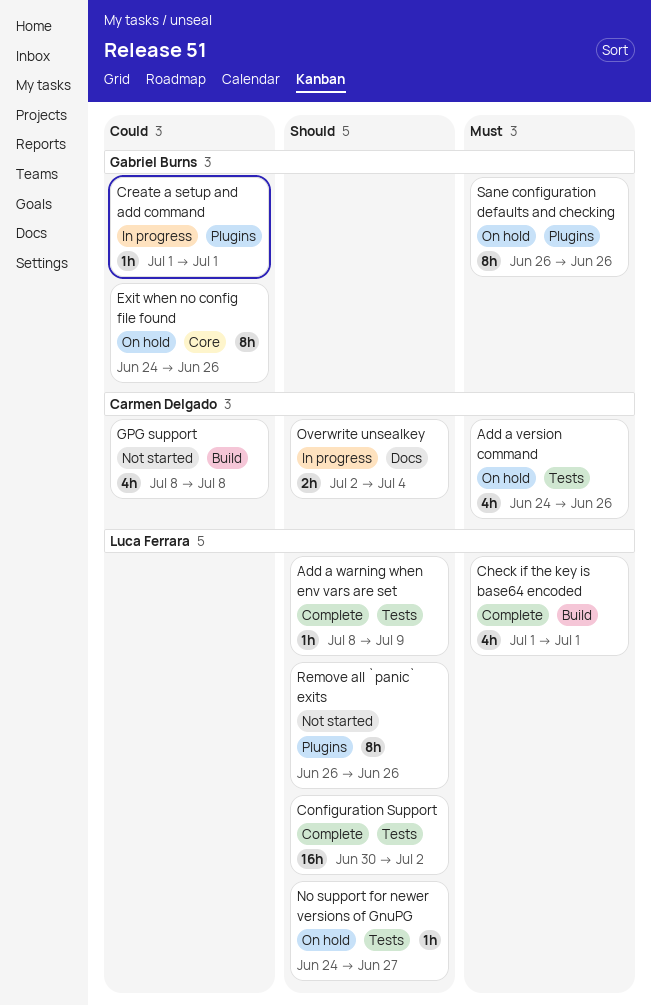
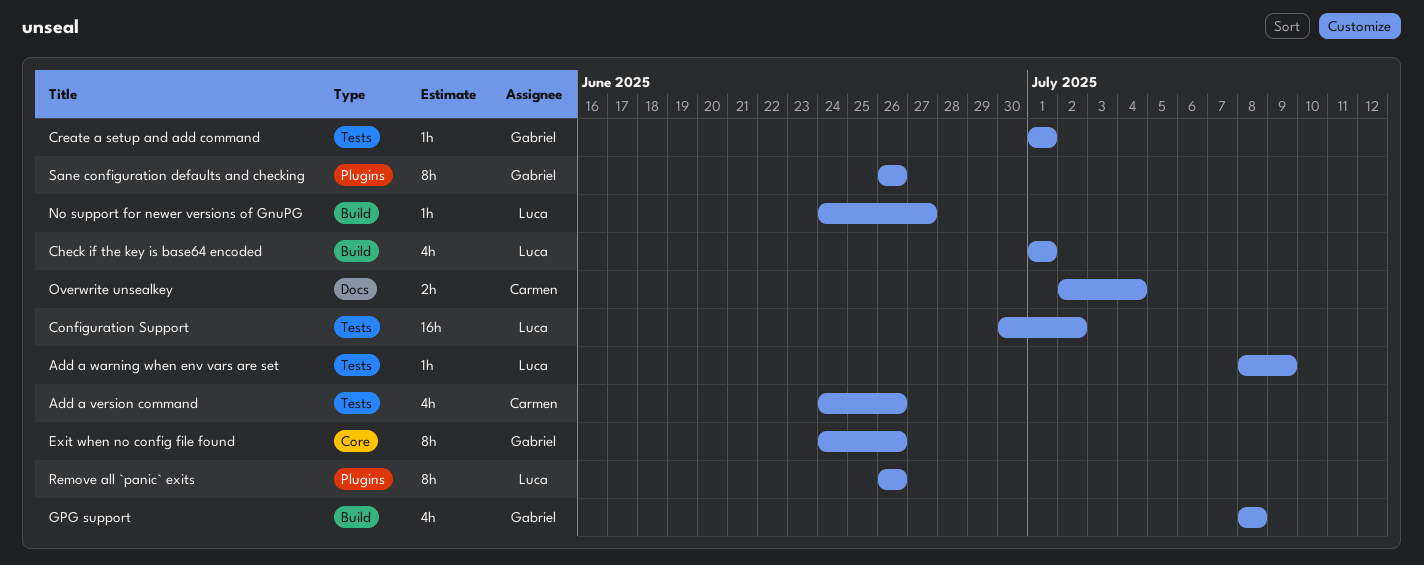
Create a setup and add command, label: Plugins -> Tests
GPG support, owner: Carmen Delgado -> Gabriel Burns
No support for newer versions of GnuPG, label: Tests -> Build

